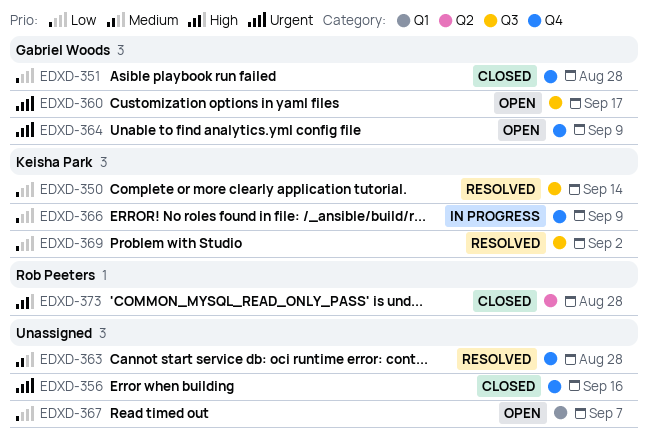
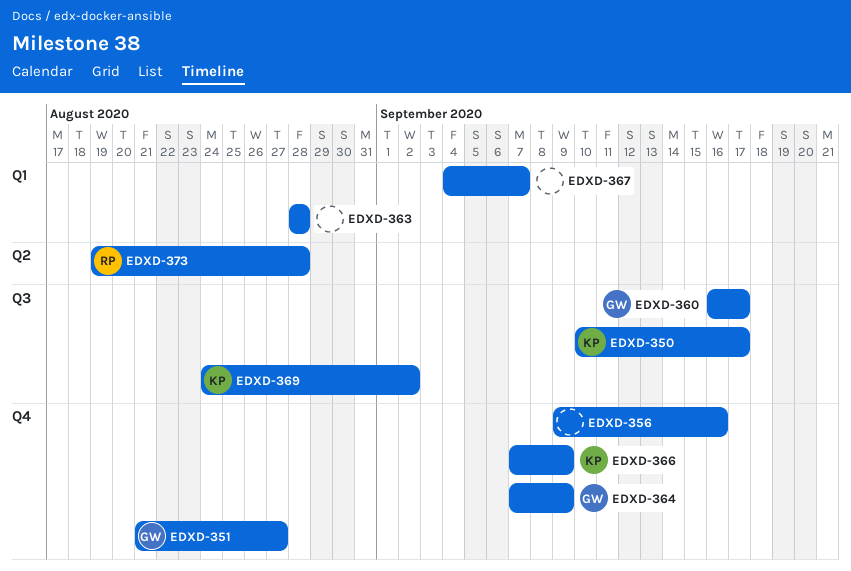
EDXD-350, due: Sep 14 -> Sep 17
EDXD-351, due: Aug 28 -> Aug 27
EDXD-363, label: Q4 -> Q1

